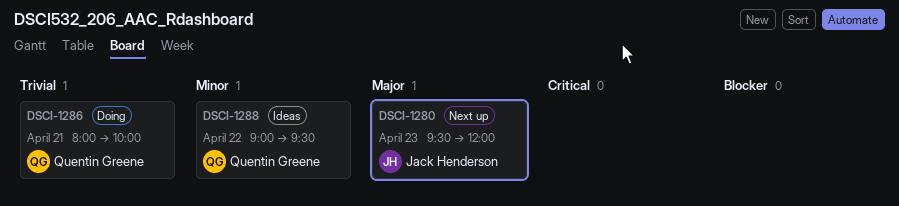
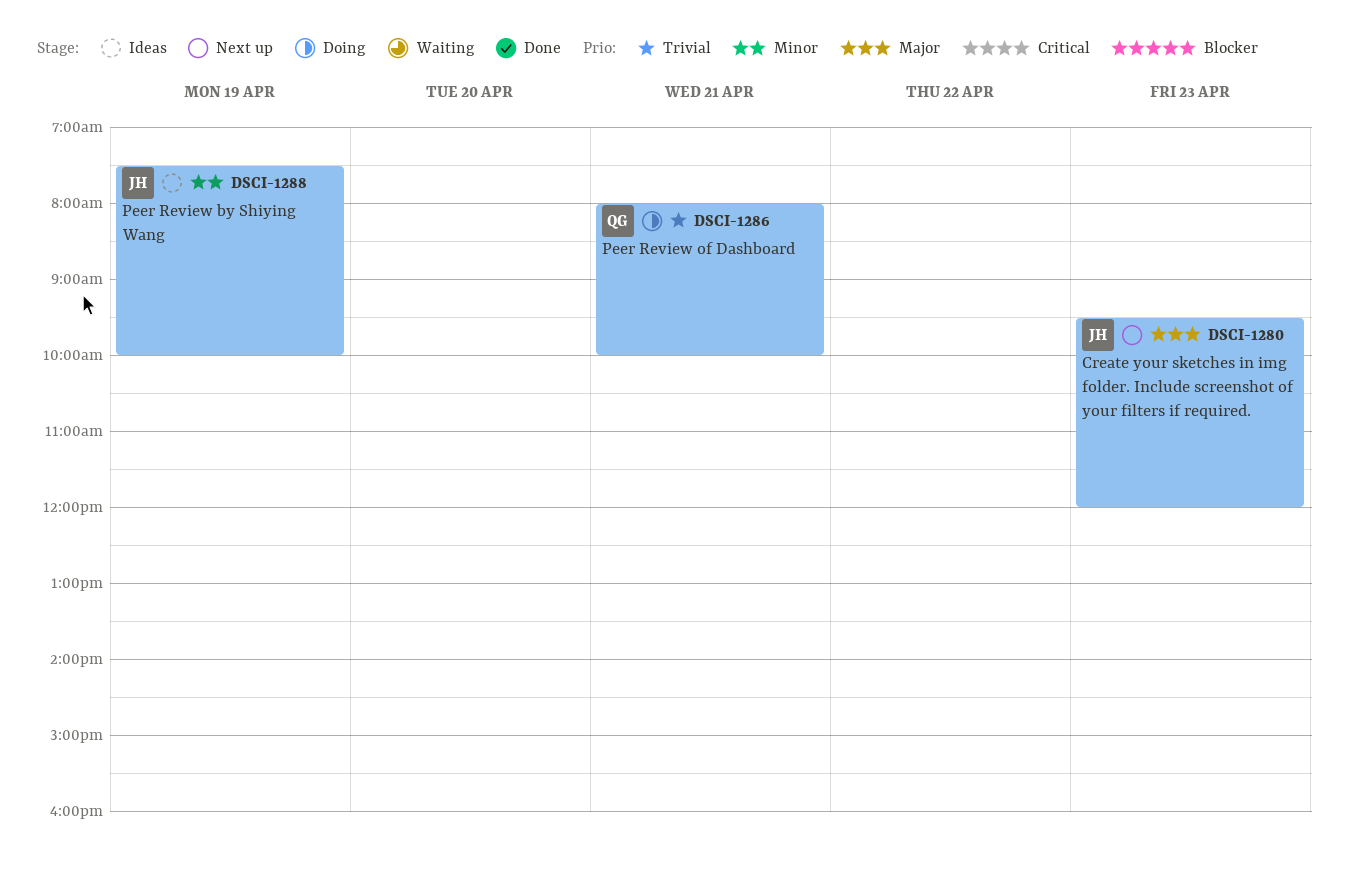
DSCI-1288, owner: Quentin Greene -> Jack Henderson
DSCI-1288, day: Apr 22 -> Apr 19
DSCI-1288, begins: 09:00 -> 07:30
DSCI-1288, ends: 09:30 -> 10:00

